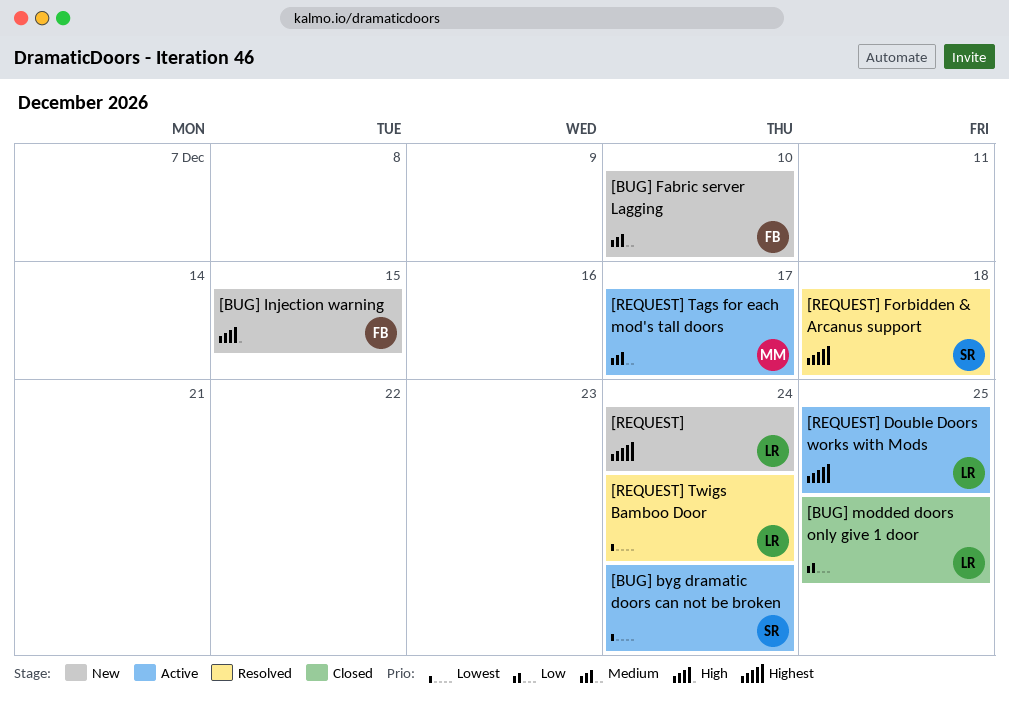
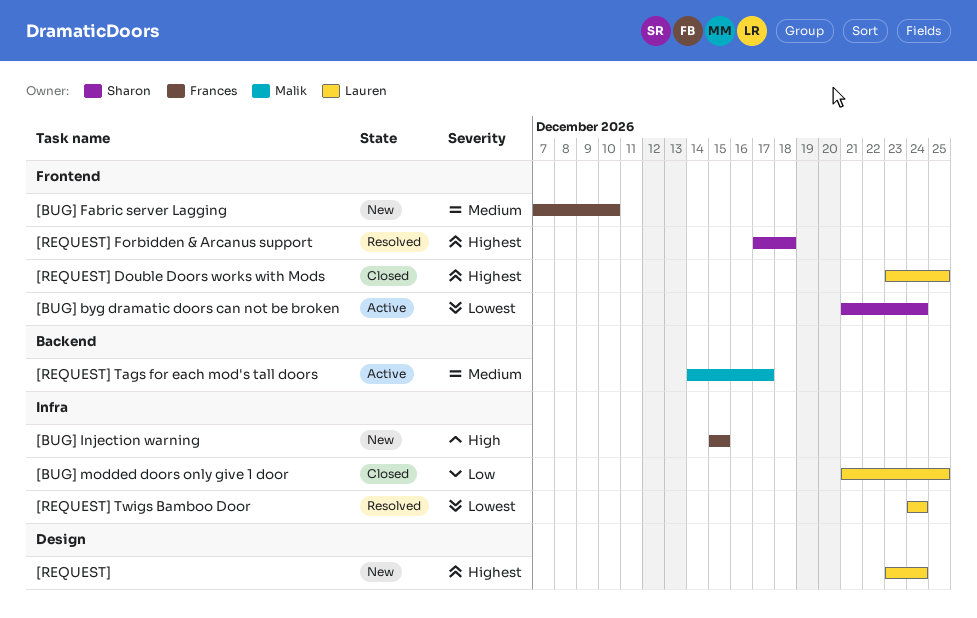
[REQUEST] Double Doors works with Mods, status: Active -> Closed

